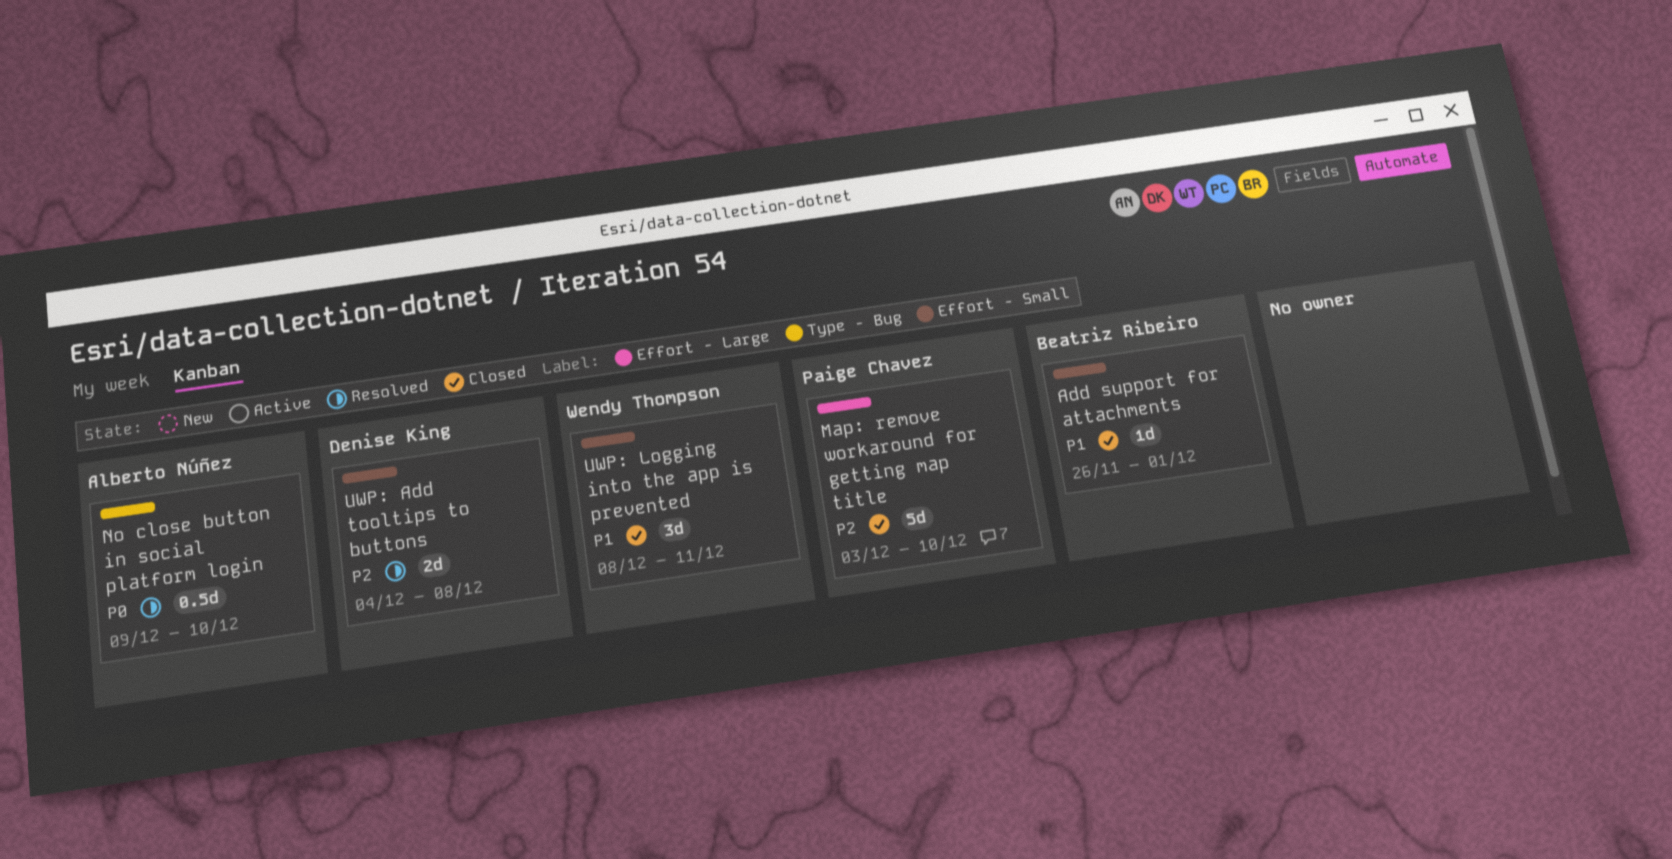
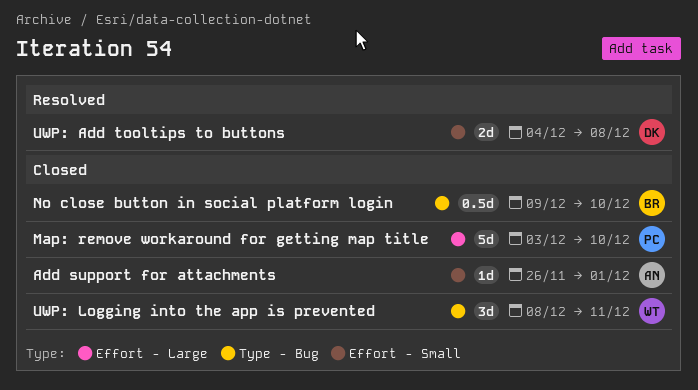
Add support for attachments, owner: Beatriz Ribeiro -> Alberto Núñez
No close button in social platform login, status: Resolved -> Closed
No close button in social platform login, owner: Alberto Núñez -> Beatriz Ribeiro
UWP: Logging into the app is prevented, label: Effort - Small -> Type - Bug

